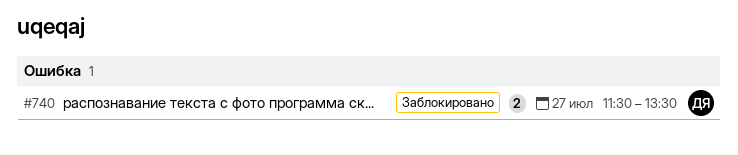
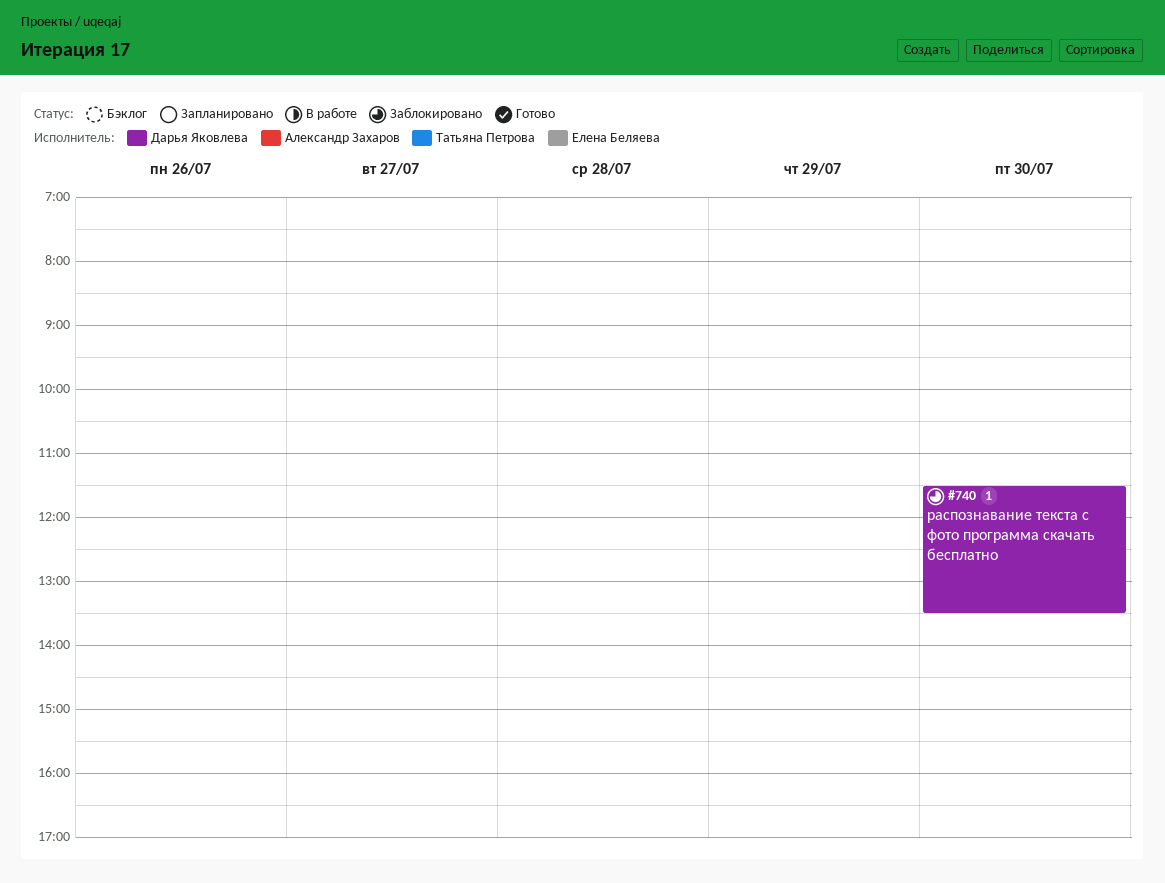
#740, estimate: 2 -> 1
#740, day: Jul 27 -> Jul 30

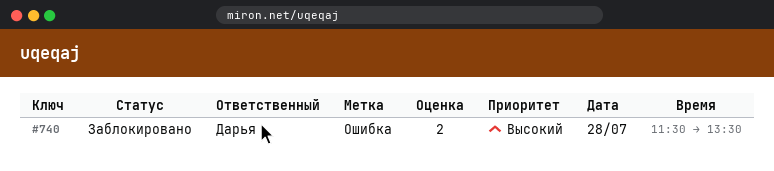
#740, estimate: 1 -> 2
#740, day: Jul 30 -> Jul 28

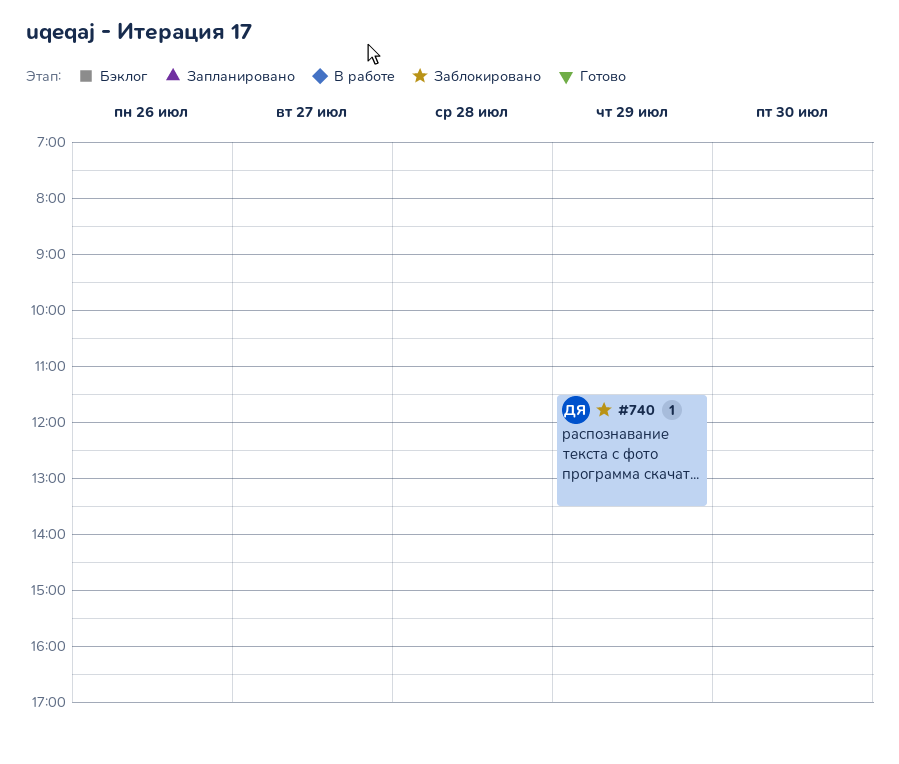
#740, estimate: 2 -> 1
#740, day: Jul 28 -> Jul 29

